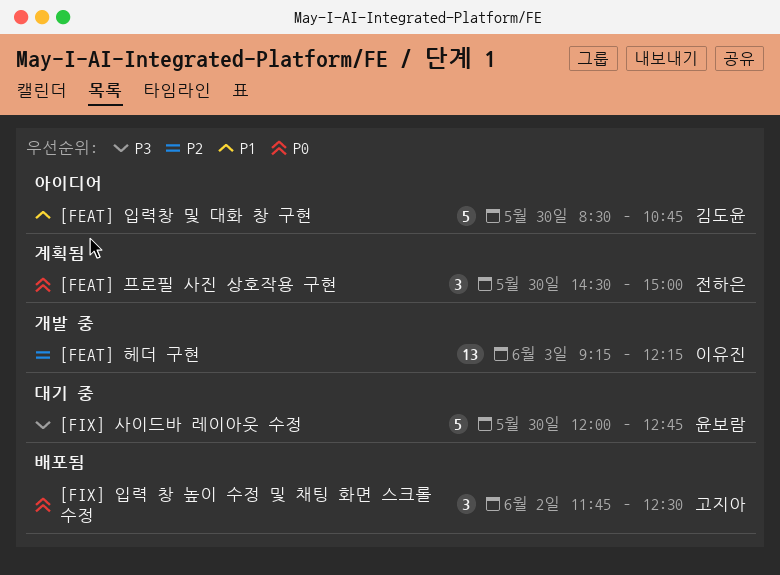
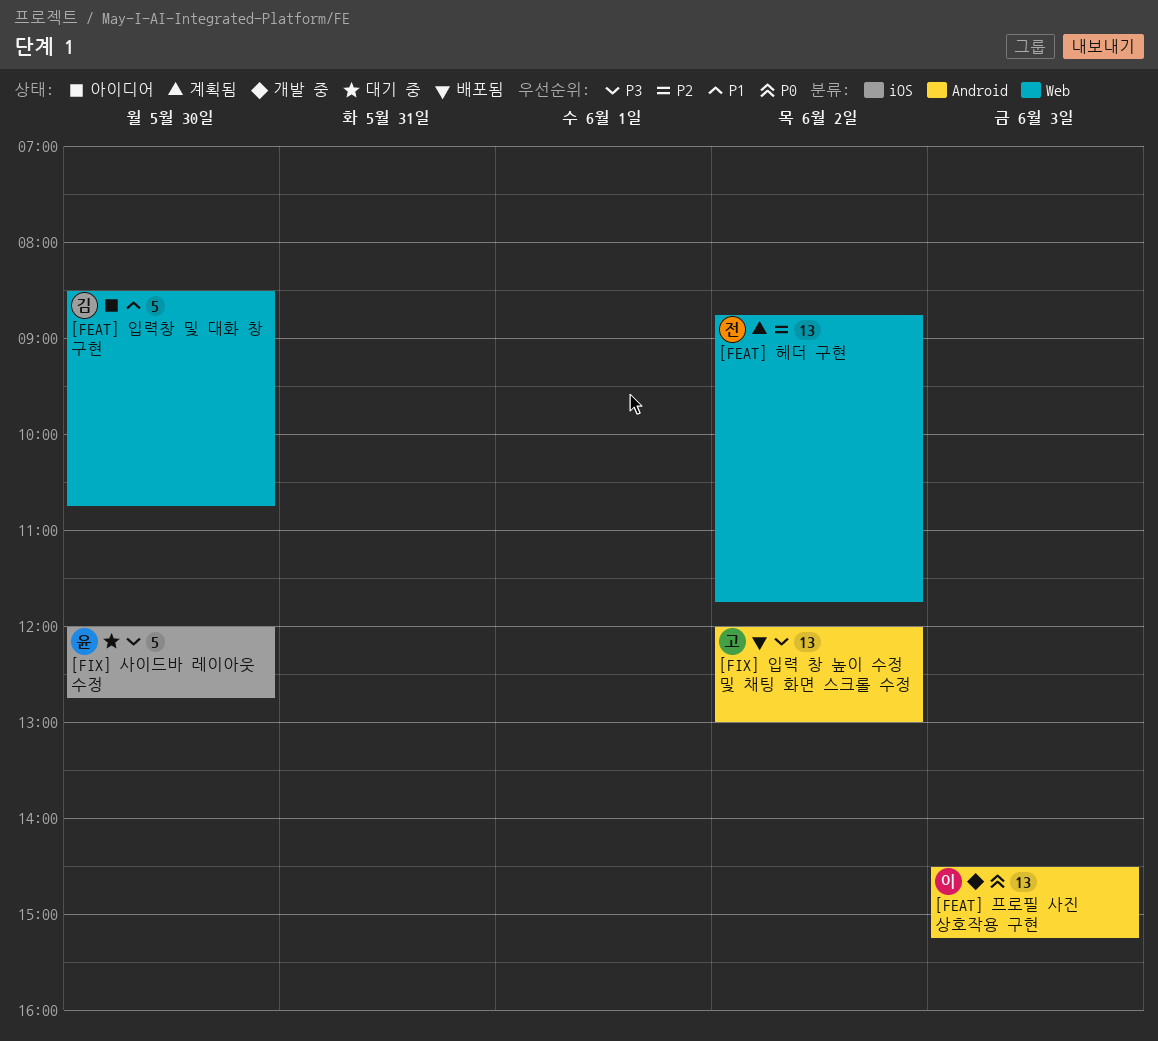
[FEAT] 프로필 사진 상호작용 구현, status: 계획됨 -> 개발 중
[FEAT] 프로필 사진 상호작용 구현, owner: 전하은 -> 이유진
[FEAT] 프로필 사진 상호작용 구현, estimate: 3 -> 13
[FEAT] 프로필 사진 상호작용 구현, day: May 30 -> Jun 3
[FEAT] 프로필 사진 상호작용 구현, ends: 15:00 -> 15:15
[FEAT] 헤더 구현, status: 개발 중 -> 계획됨
[FEAT] 헤더 구현, owner: 이유진 -> 전하은
[FEAT] 헤더 구현, day: Jun 3 -> Jun 2
[FEAT] 헤더 구현, begins: 09:15 -> 08:45
[FEAT] 헤더 구현, ends: 12:15 -> 11:45
[FIX] 입력 창 높이 수정 및 채팅 화면 스크롤 수정, priority: P0 -> P3
[FIX] 입력 창 높이 수정 및 채팅 화면 스크롤 수정, estimate: 3 -> 13
[FIX] 입력 창 높이 수정 및 채팅 화면 스크롤 수정, begins: 11:45 -> 12:00
[FIX] 입력 창 높이 수정 및 채팅 화면 스크롤 수정, ends: 12:30 -> 13:00

